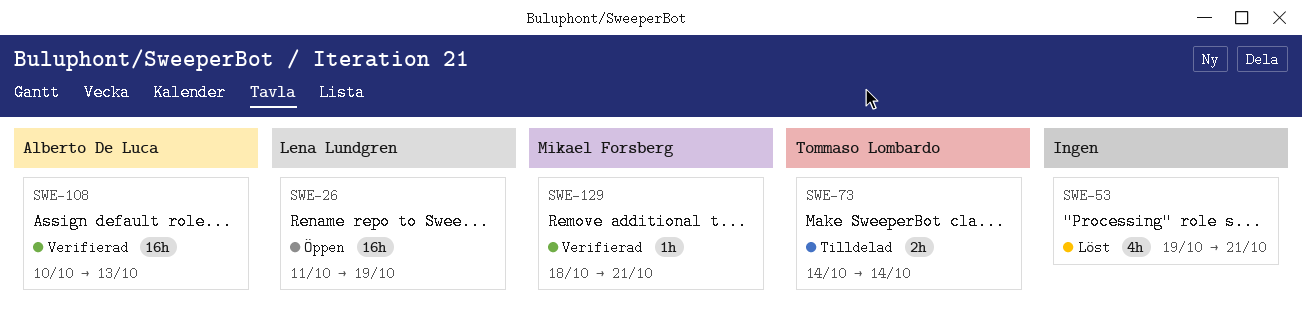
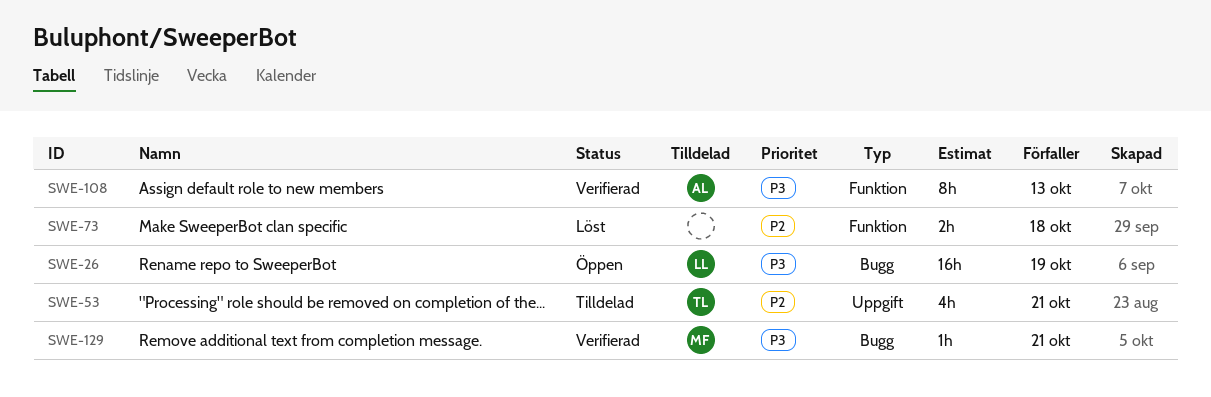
SWE-53, status: Löst -> Tilldelad
SWE-53, owner: none -> Tommaso Lombardo
SWE-73, status: Tilldelad -> Löst
SWE-73, owner: Tommaso Lombardo -> none
SWE-73, due: Oct 14 -> Oct 18
SWE-108, estimate: 16h -> 8h

